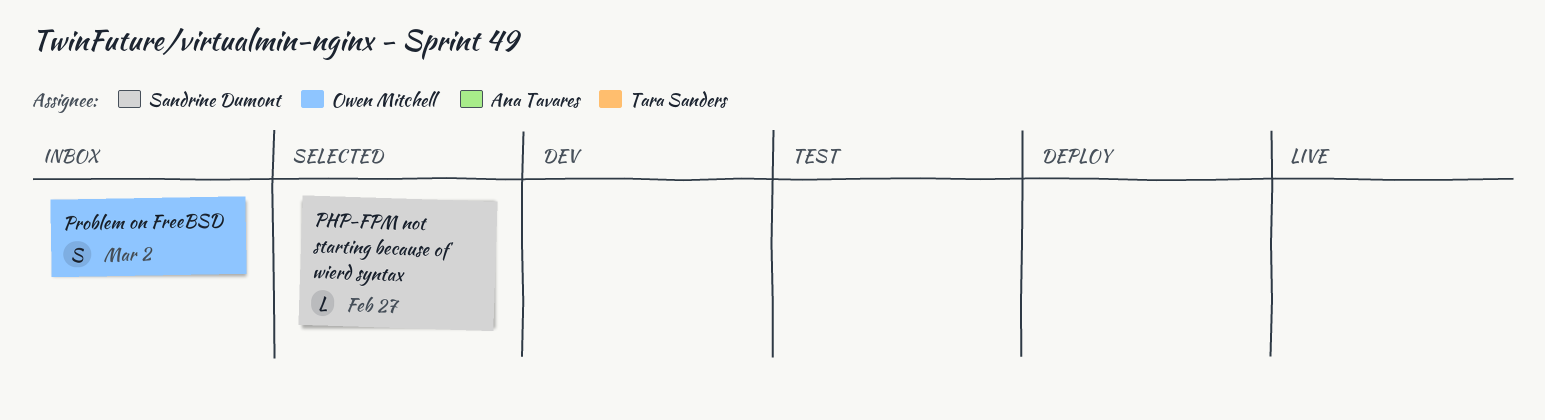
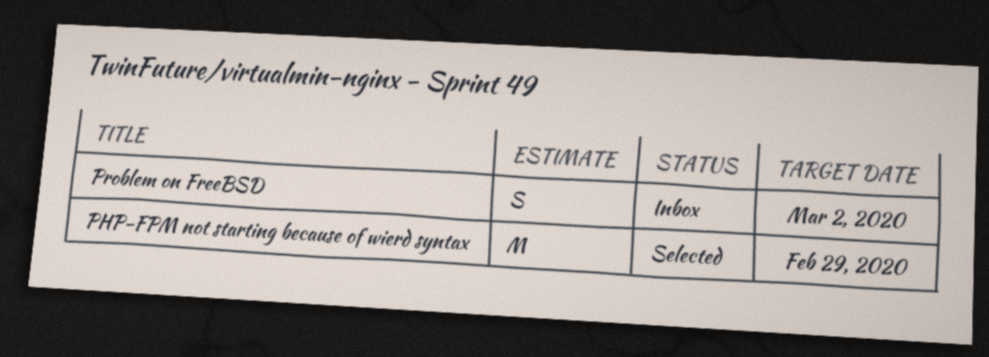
PHP-FPM not starting because of wierd syntax, estimate: L -> M
PHP-FPM not starting because of wierd syntax, due: Feb 27 -> Feb 29

